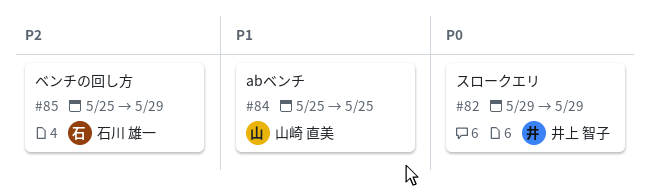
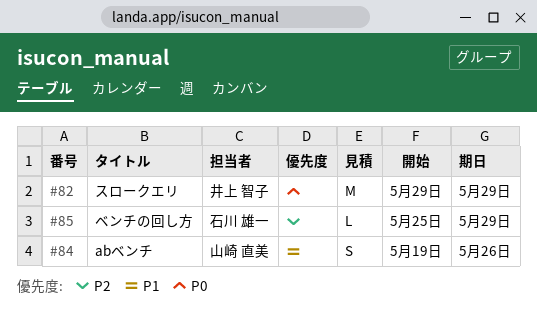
#84, start: May 25 -> May 19
#84, due: May 25 -> May 26

